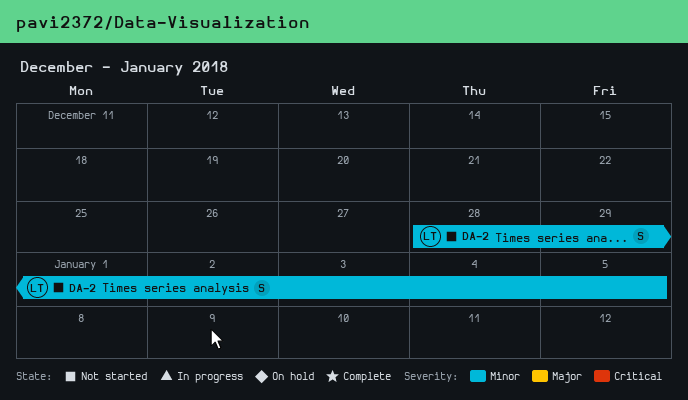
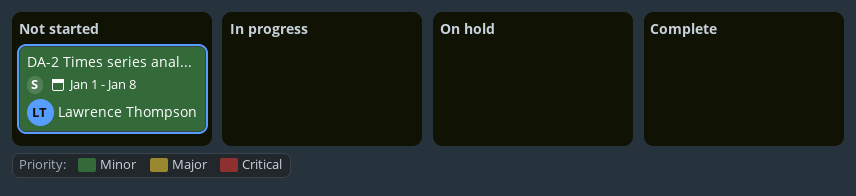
DA-2, start: Dec 28 -> Jan 1
DA-2, due: Jan 5 -> Jan 8

